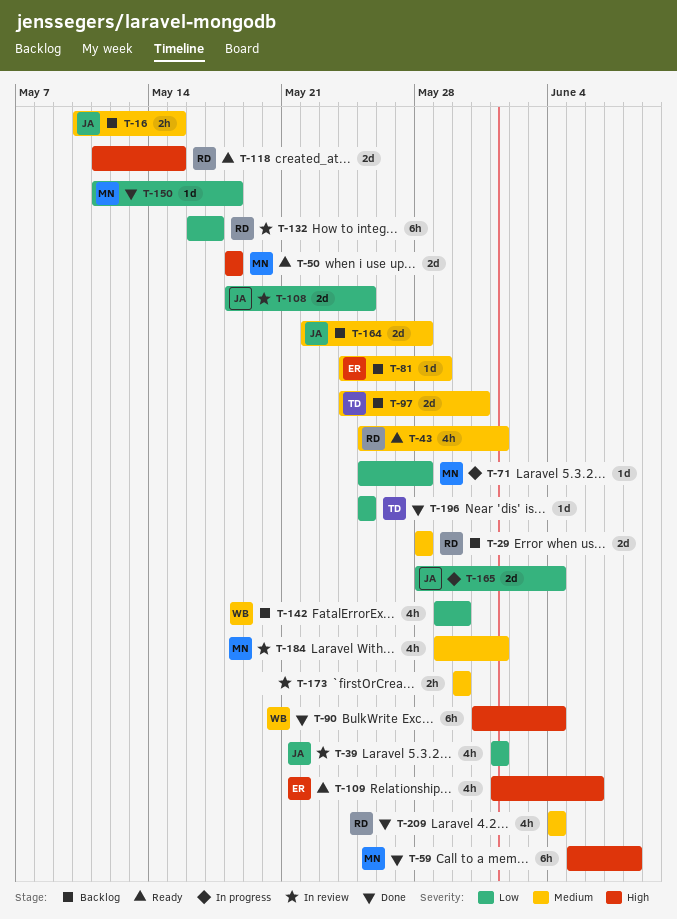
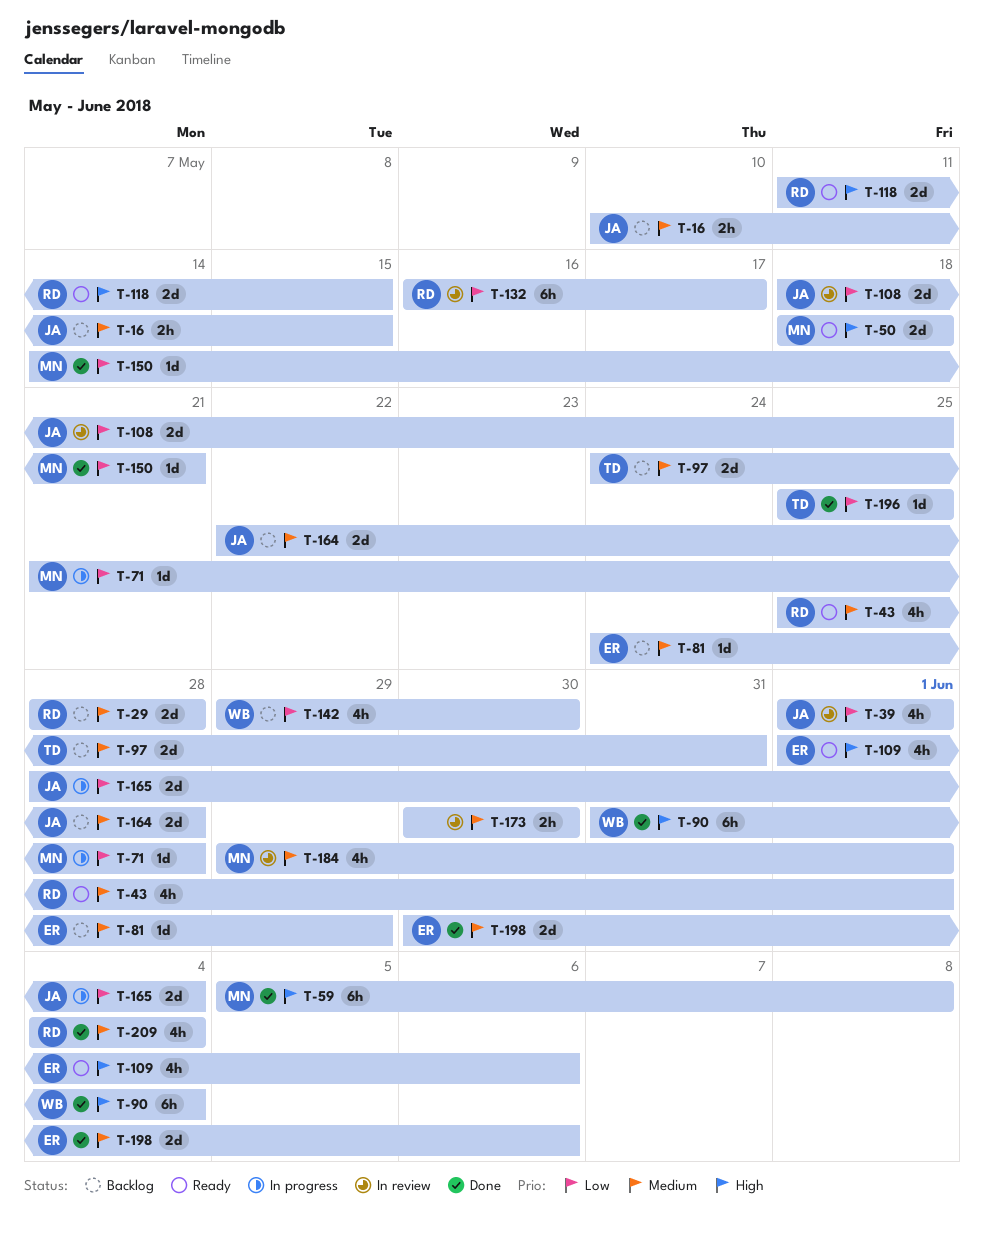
T-71, start: May 25 -> May 21
T-150, start: May 11 -> May 14
T-150, due: May 18 -> May 21
T-198: none -> present

